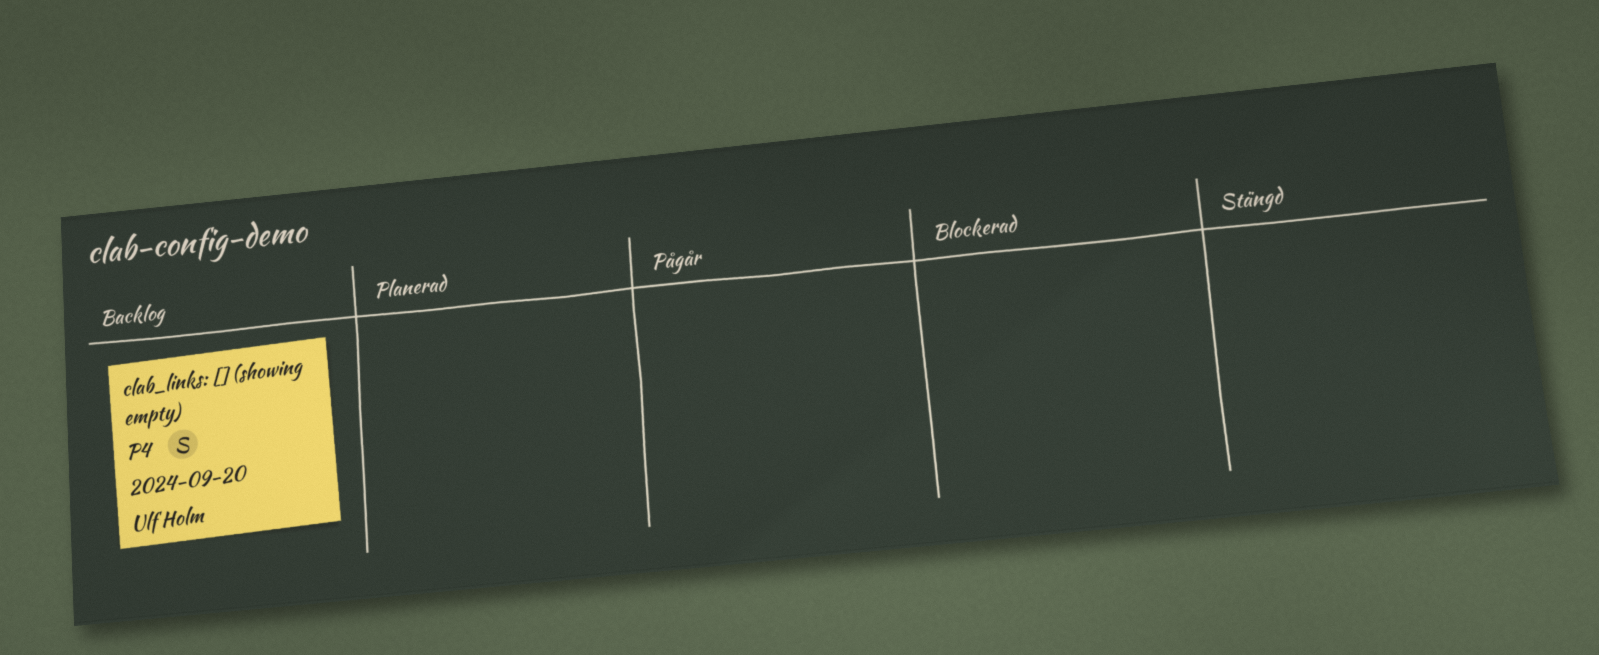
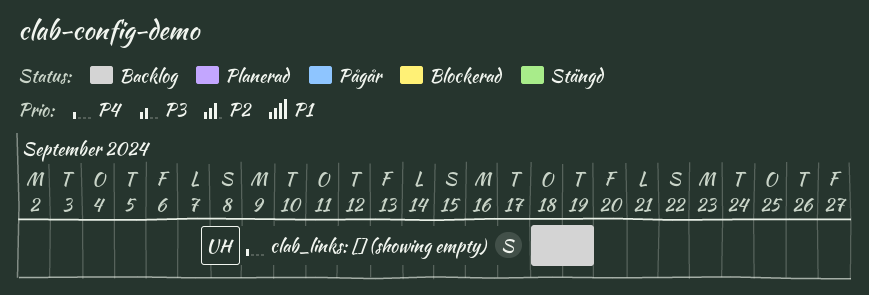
clab_links: [] (showing empty), due: Sep 20 -> Sep 19

